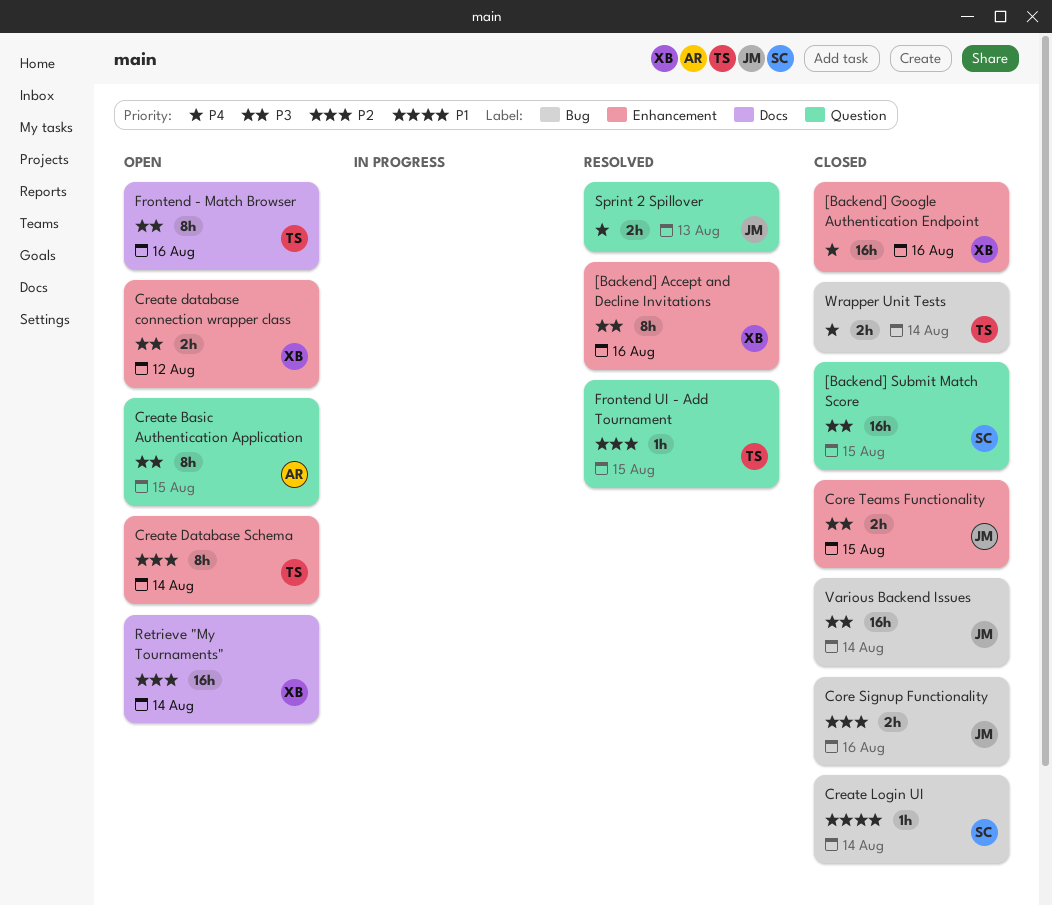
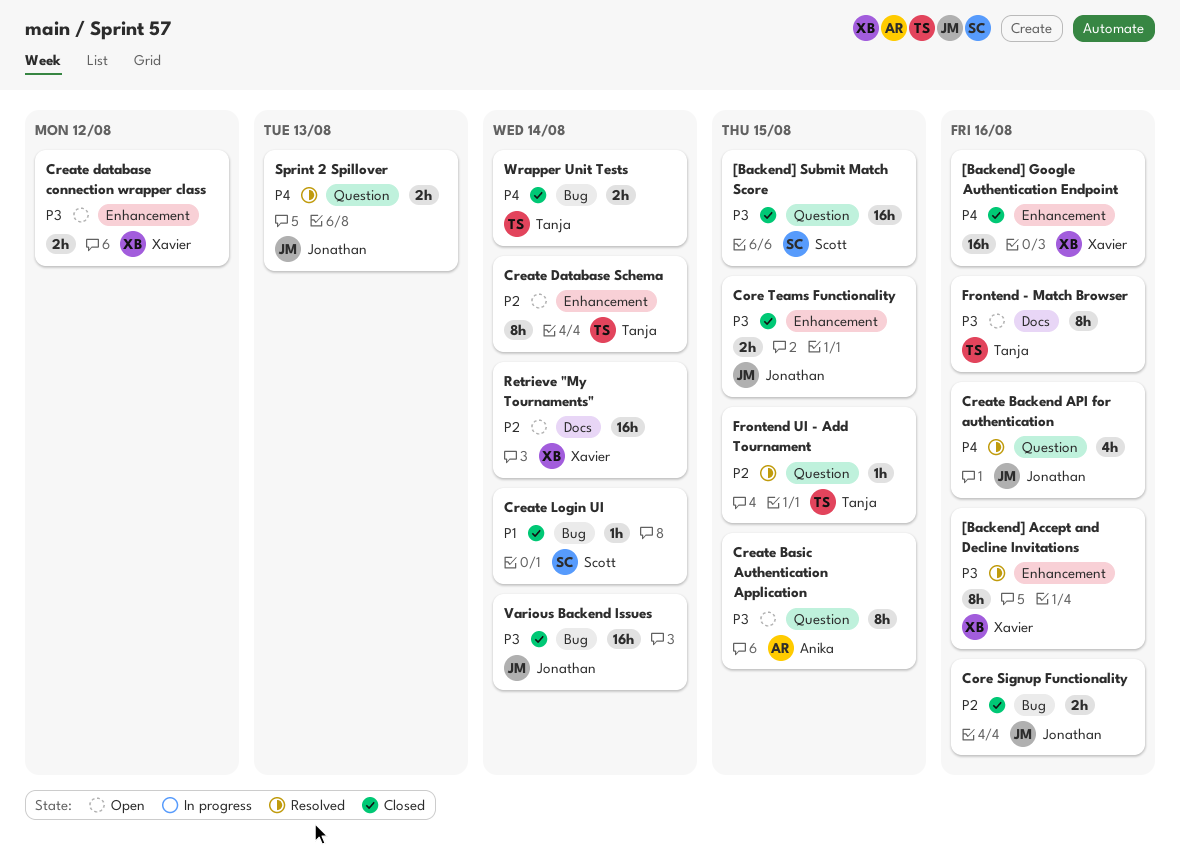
Create Backend API for authentication: none -> present

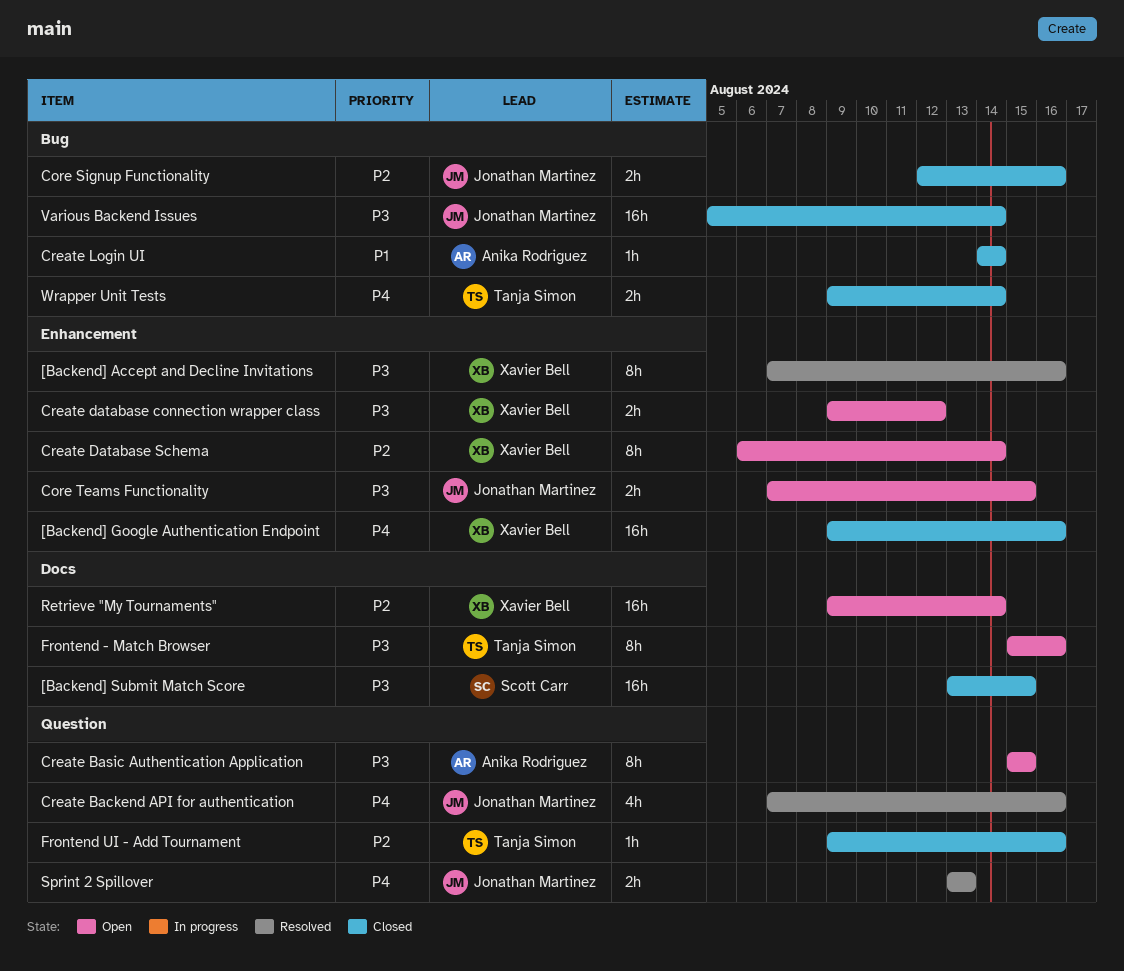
[Backend] Submit Match Score, label: Question -> Docs
Core Teams Functionality, status: Closed -> Open
Create Database Schema, owner: Tanja Simon -> Xavier Bell
Create Login UI, owner: Scott Carr -> Anika Rodriguez
Frontend UI - Add Tournament, status: Resolved -> Closed
Frontend UI - Add Tournament, due: Aug 15 -> Aug 16

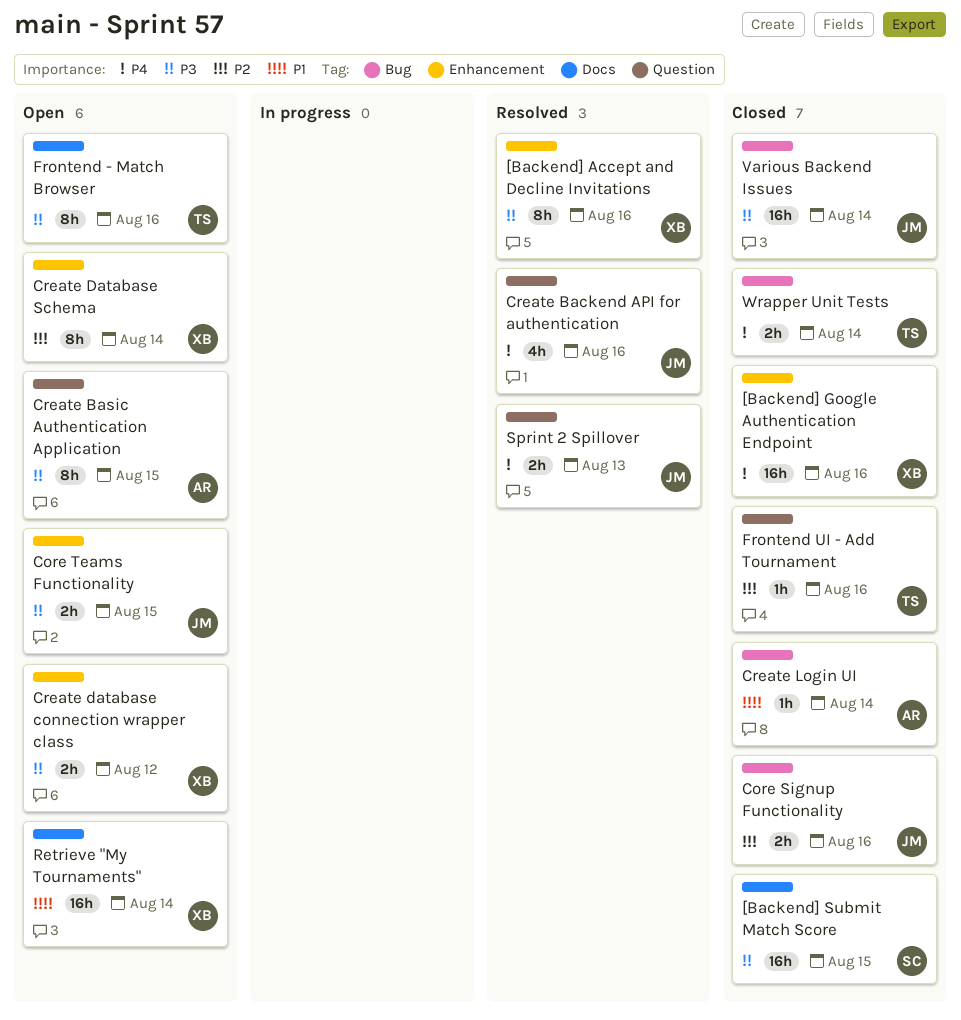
Retrieve "My Tournaments", priority: P2 -> P1

